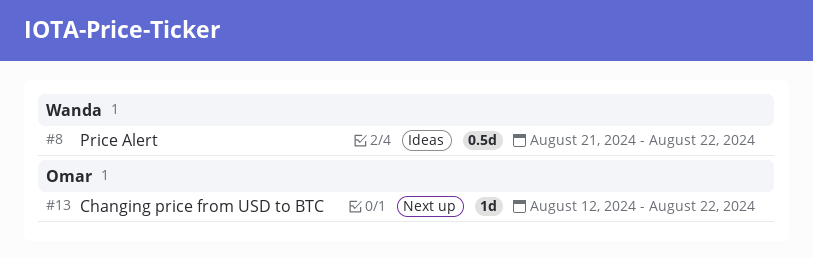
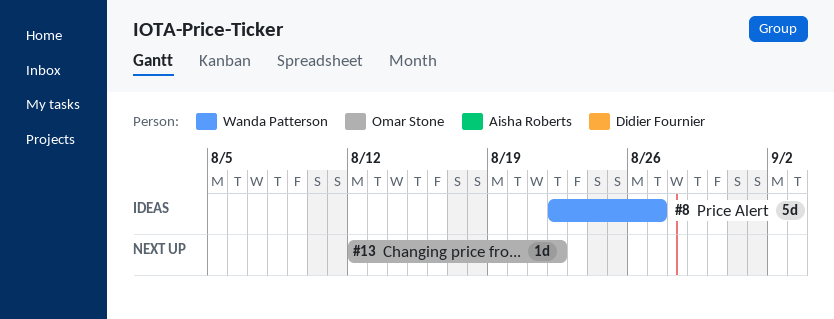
#8, estimate: 0.5d -> 5d
#8, start: Aug 21 -> Aug 22
#8, due: Aug 22 -> Aug 27

